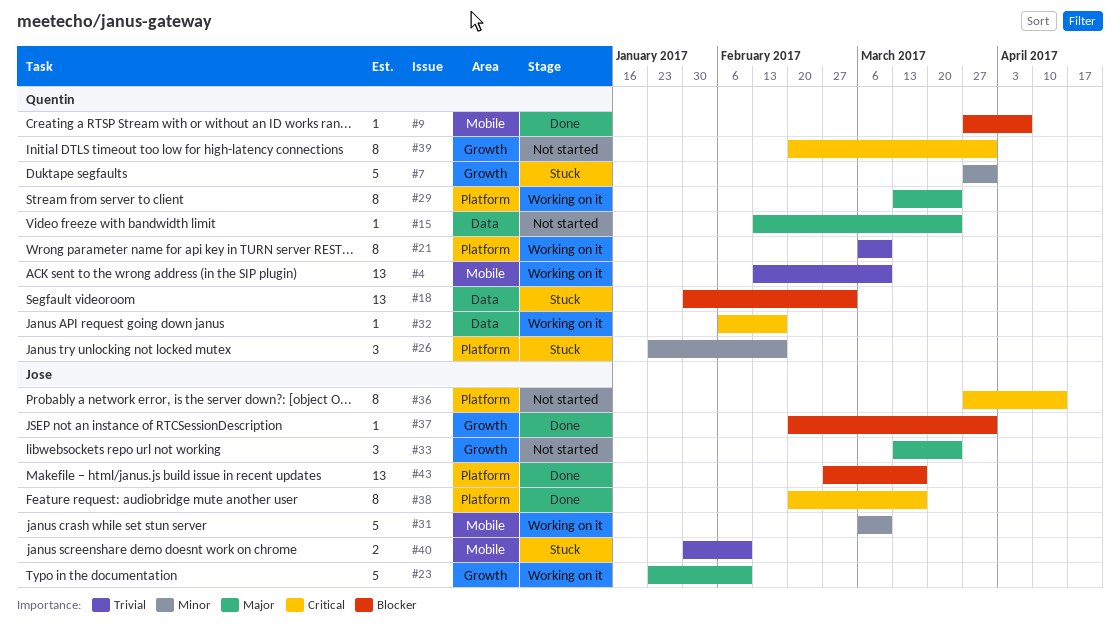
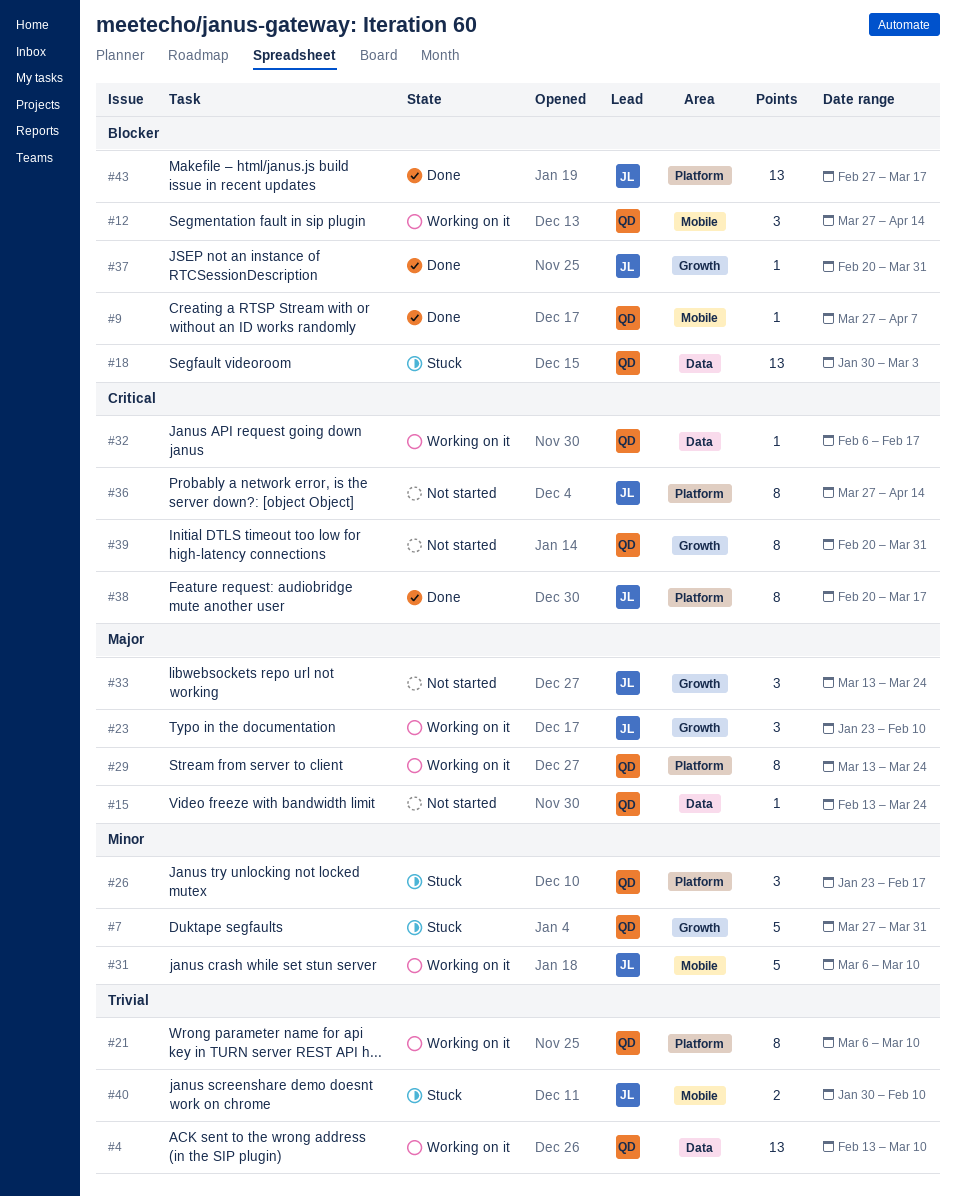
#4, label: Mobile -> Data
#12: none -> present
#23, estimate: 5 -> 3

